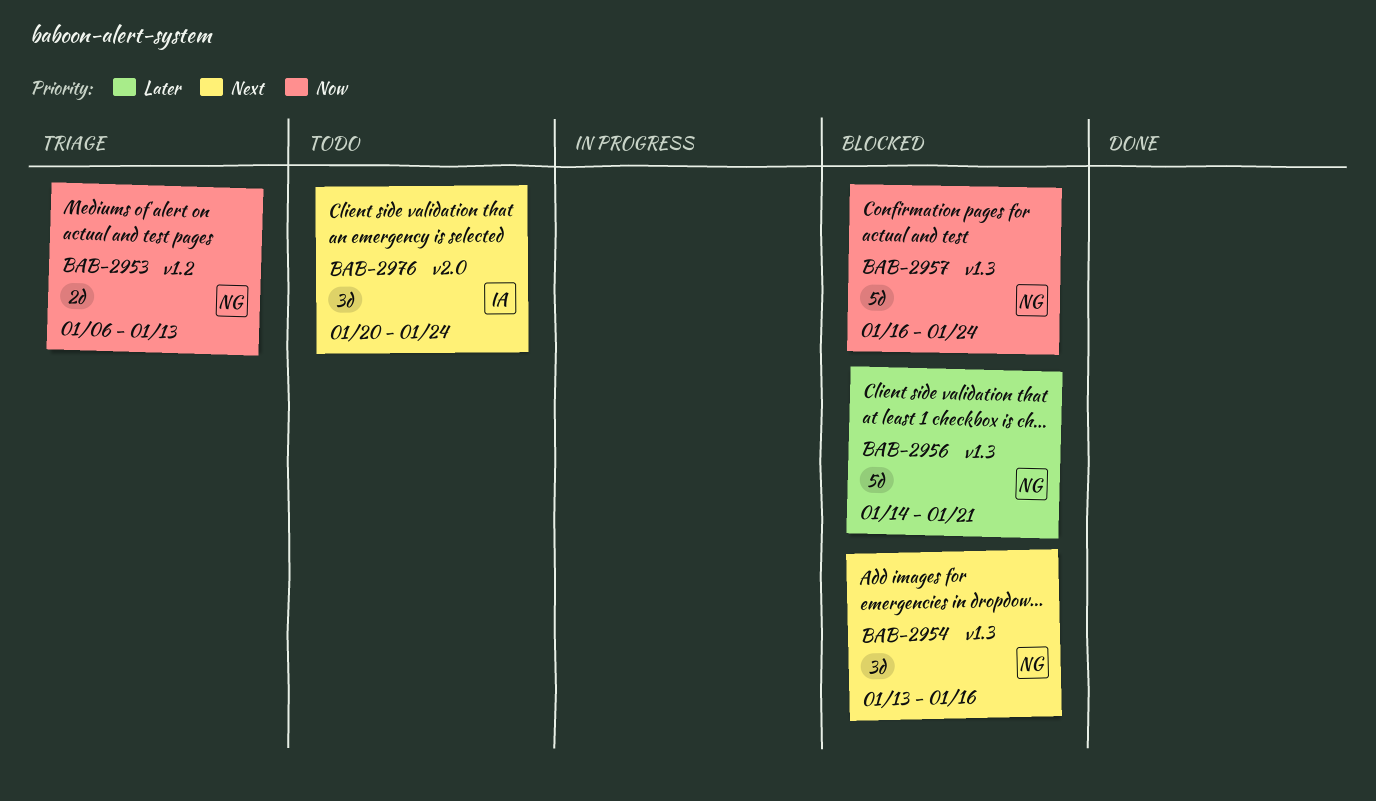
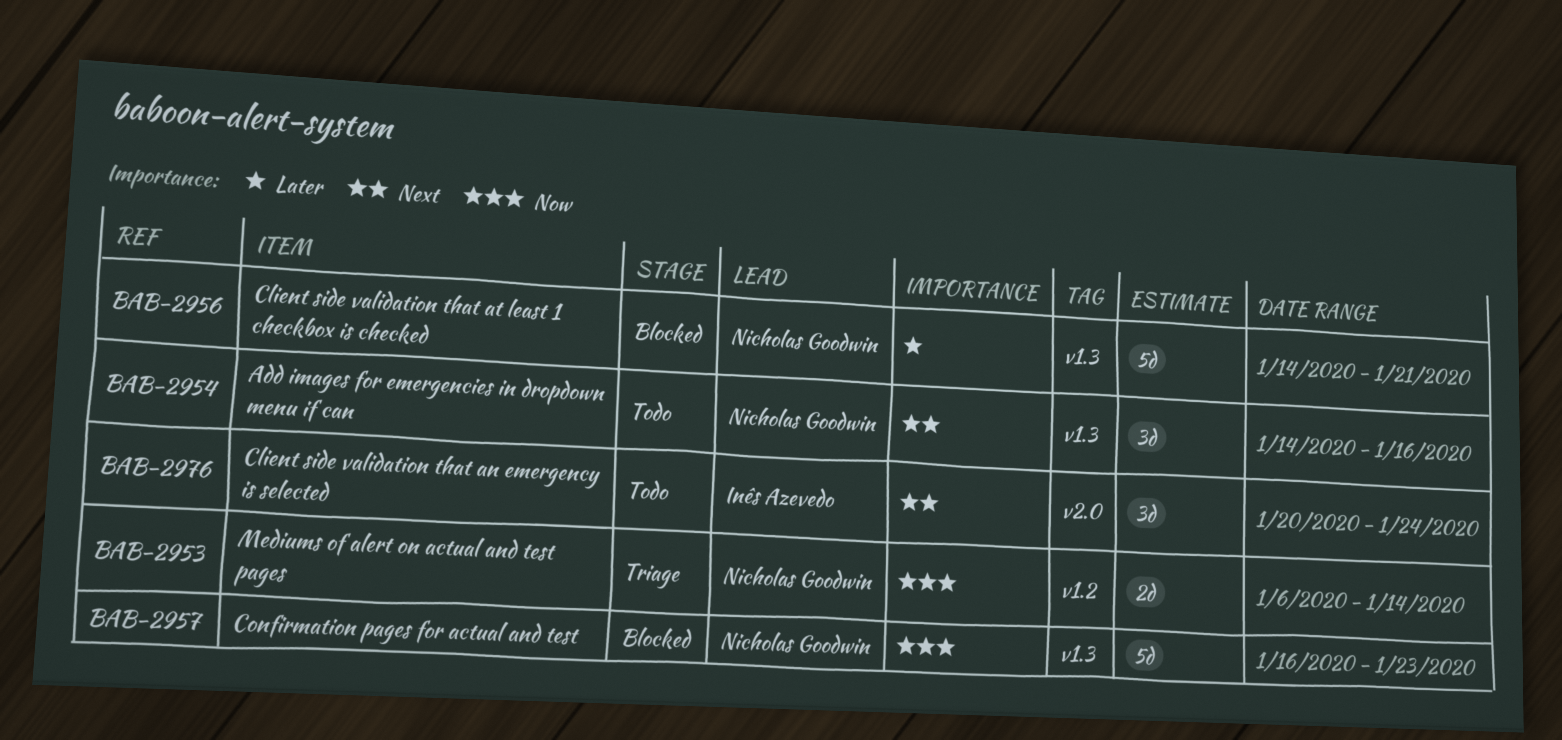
BAB-2953, due: Jan 13 -> Jan 14
BAB-2954, status: Blocked -> Todo
BAB-2954, start: Jan 13 -> Jan 14
BAB-2957, due: Jan 24 -> Jan 23

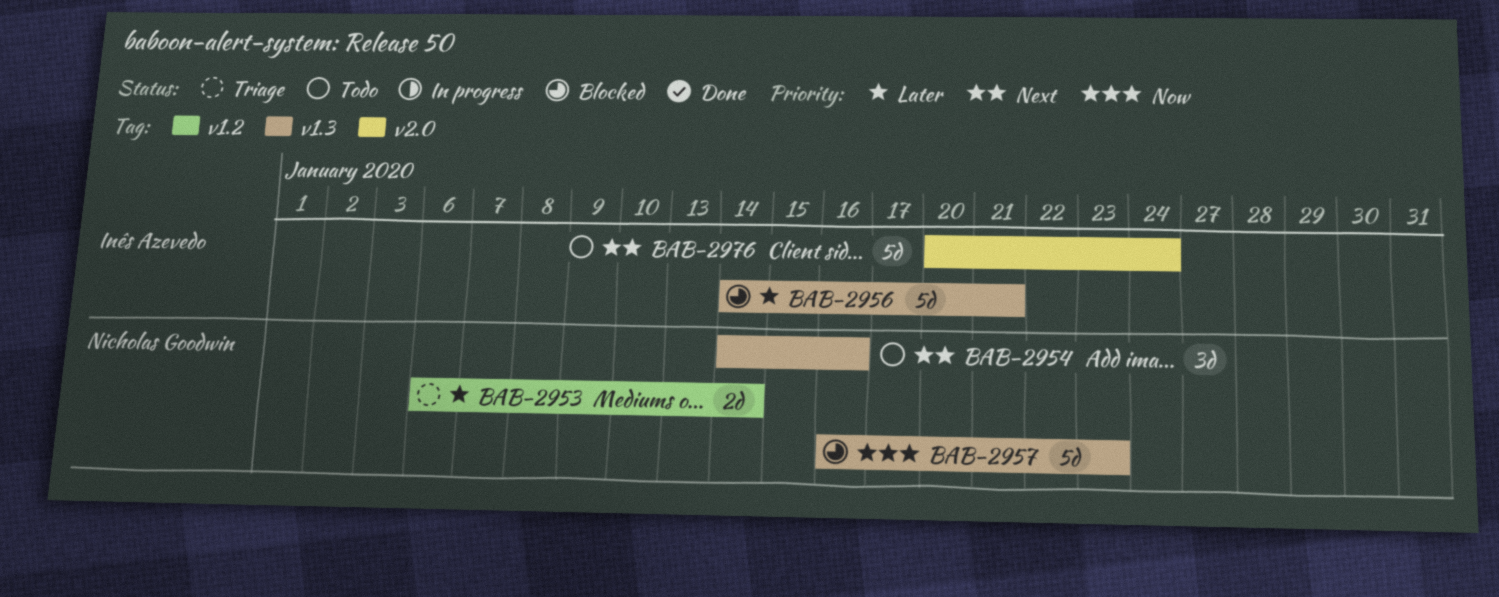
BAB-2953, priority: Now -> Later
BAB-2956, owner: Nicholas Goodwin -> Inês Azevedo
BAB-2976, estimate: 3d -> 5d

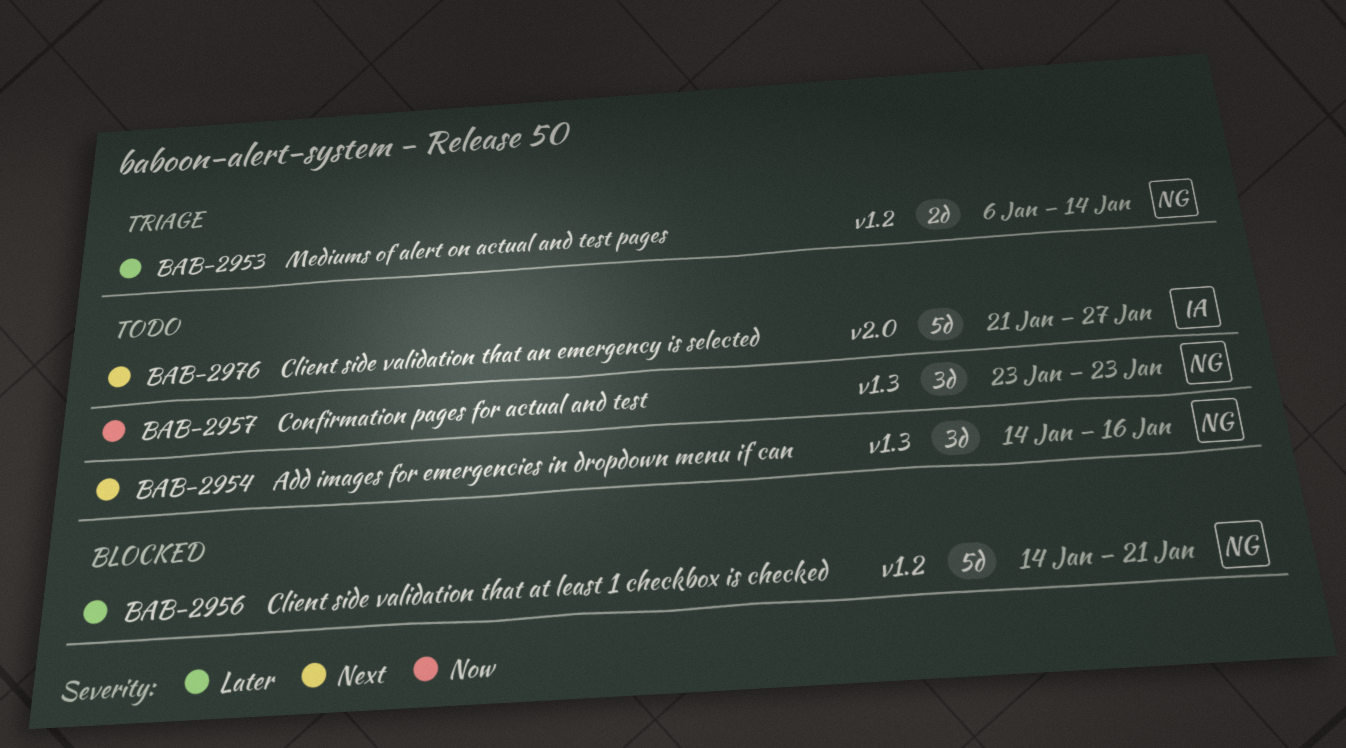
BAB-2956, owner: Inês Azevedo -> Nicholas Goodwin
BAB-2956, label: v1.3 -> v1.2
BAB-2957, status: Blocked -> Todo
BAB-2957, estimate: 5d -> 3d
BAB-2957, start: Jan 16 -> Jan 23
BAB-2976, start: Jan 20 -> Jan 21
BAB-2976, due: Jan 24 -> Jan 27

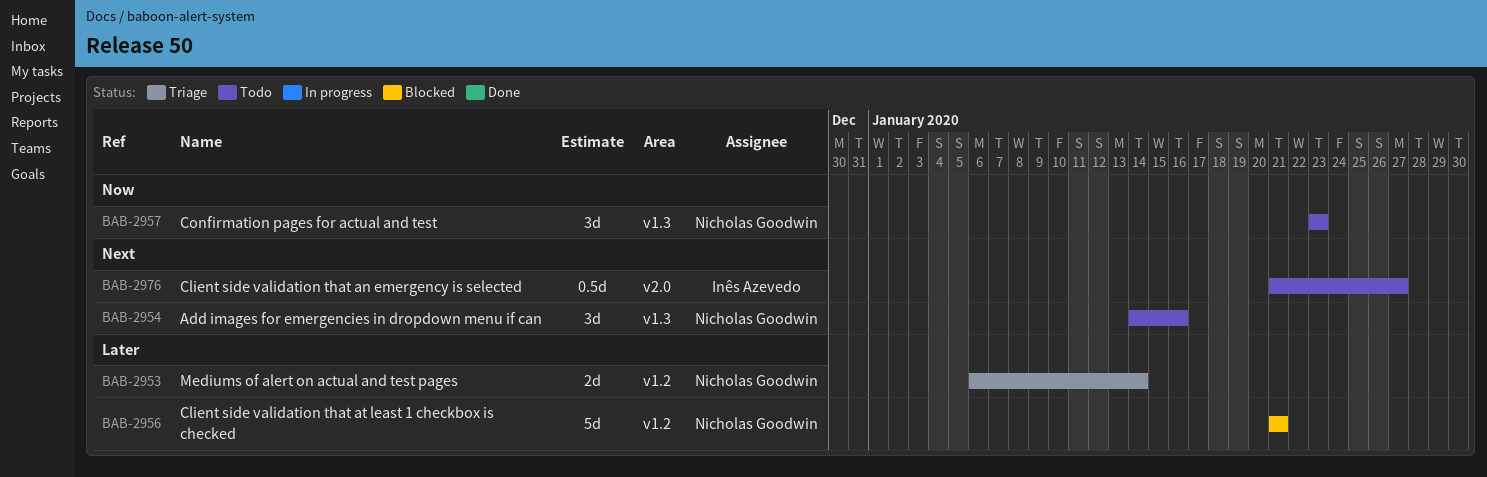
BAB-2956, start: Jan 14 -> Jan 21
BAB-2976, estimate: 5d -> 0.5d

